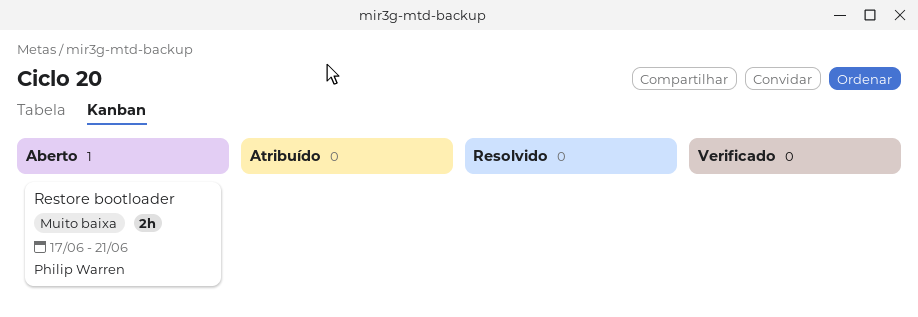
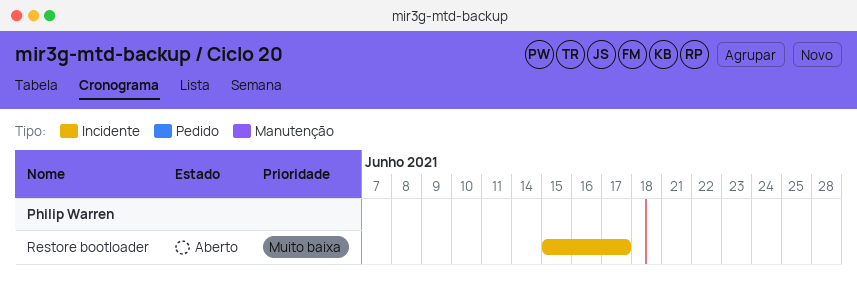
Restore bootloader, start: Jun 17 -> Jun 15
Restore bootloader, due: Jun 21 -> Jun 17

